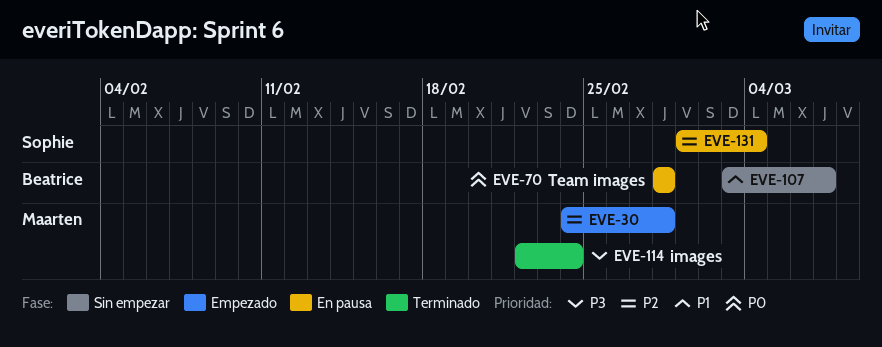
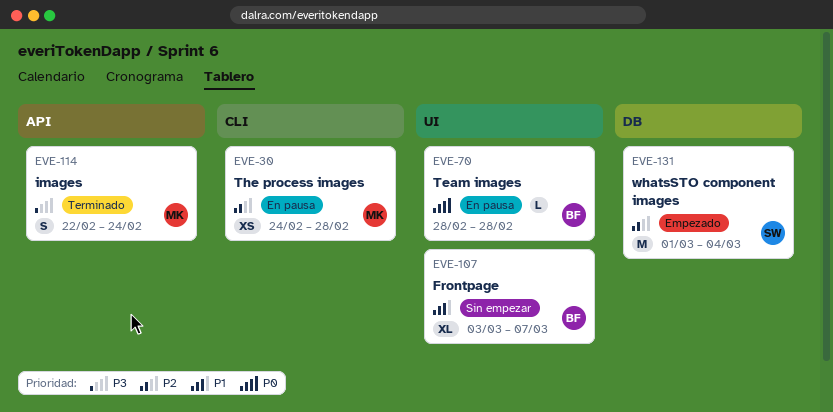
EVE-30, status: Empezado -> En pausa
EVE-131, status: En pausa -> Empezado

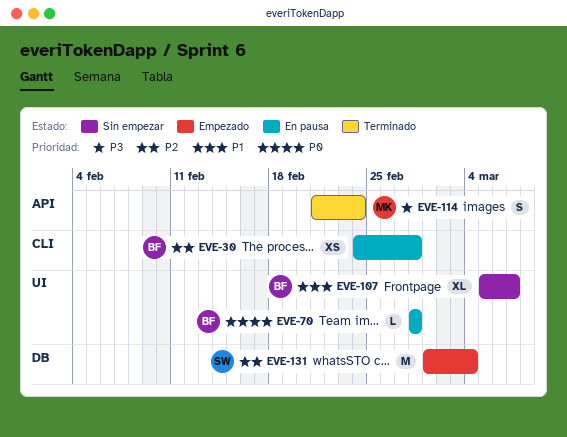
EVE-30, owner: MK -> BF
EVE-107, start: Mar 3 -> Mar 5
EVE-114, start: Feb 22 -> Feb 21

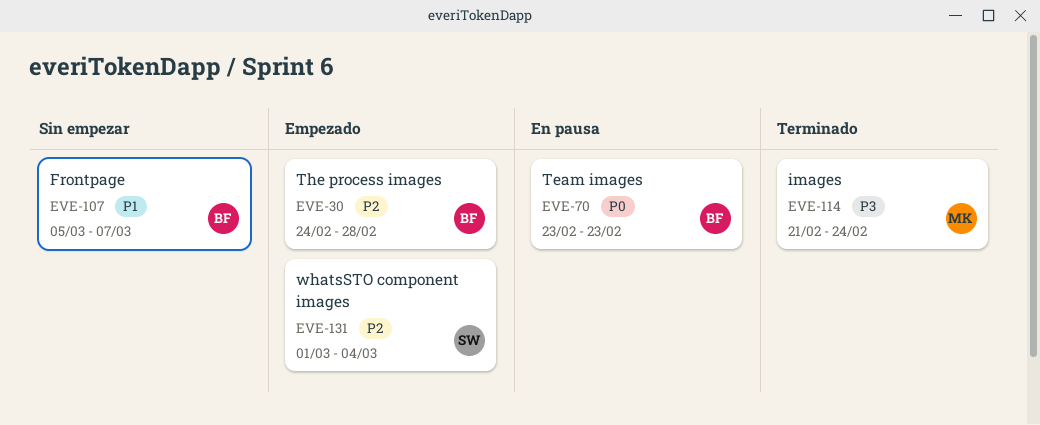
EVE-30, status: En pausa -> Empezado
EVE-70, start: Feb 28 -> Feb 23
EVE-70, due: Feb 28 -> Feb 23

